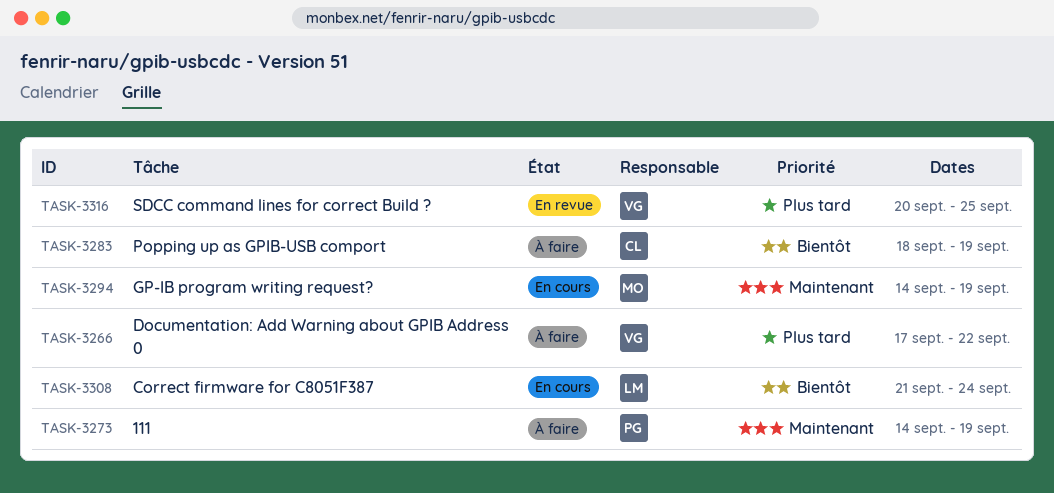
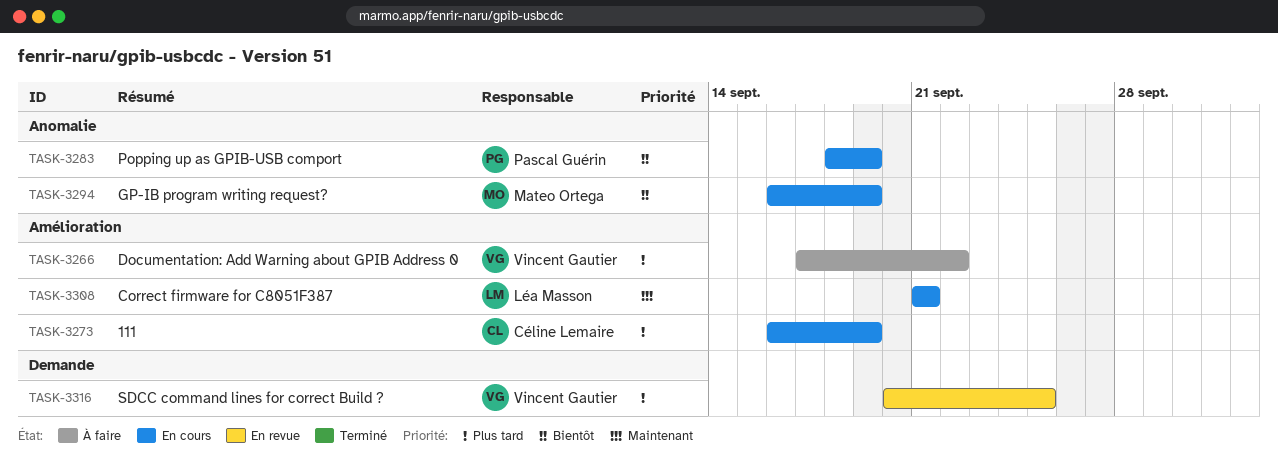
TASK-3273, status: À faire -> En cours
TASK-3273, owner: Pascal Guérin -> Céline Lemaire
TASK-3273, priority: Maintenant -> Plus tard
TASK-3273, start: Sep 14 -> Sep 16
TASK-3283, status: À faire -> En cours
TASK-3283, owner: Céline Lemaire -> Pascal Guérin
TASK-3294, priority: Maintenant -> Bientôt
TASK-3294, start: Sep 14 -> Sep 16
TASK-3308, priority: Bientôt -> Maintenant
TASK-3308, due: Sep 24 -> Sep 21

